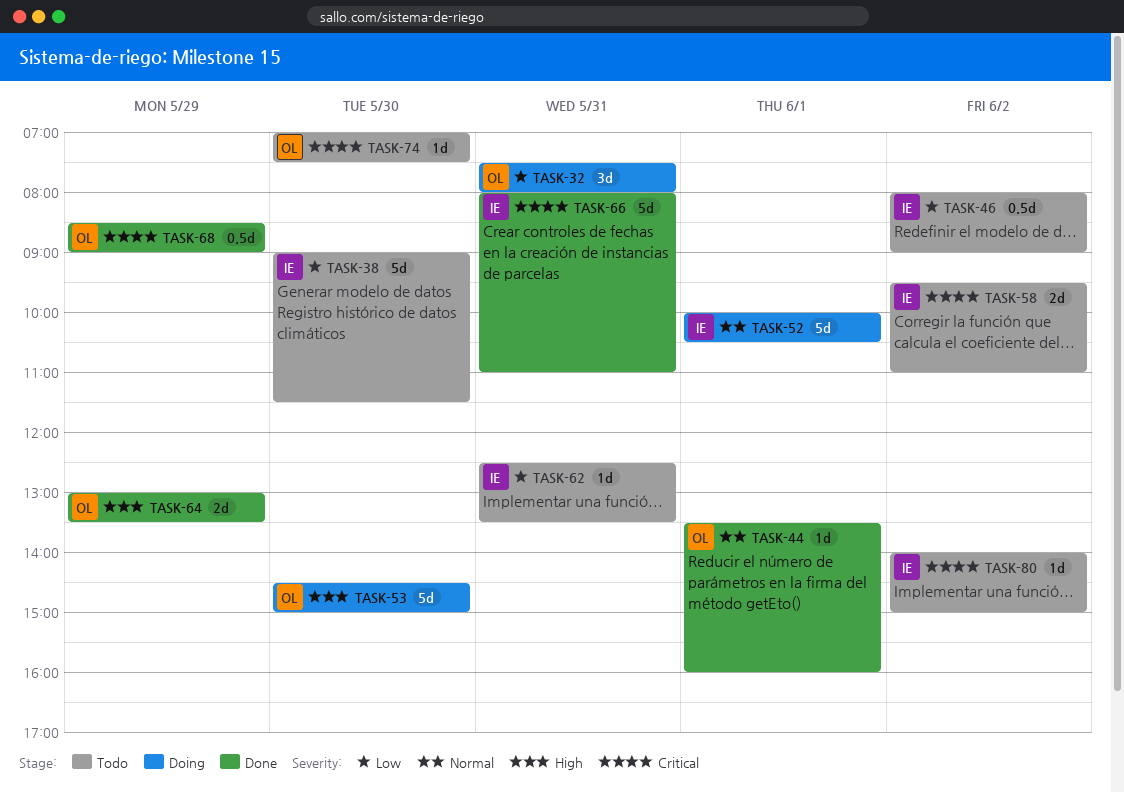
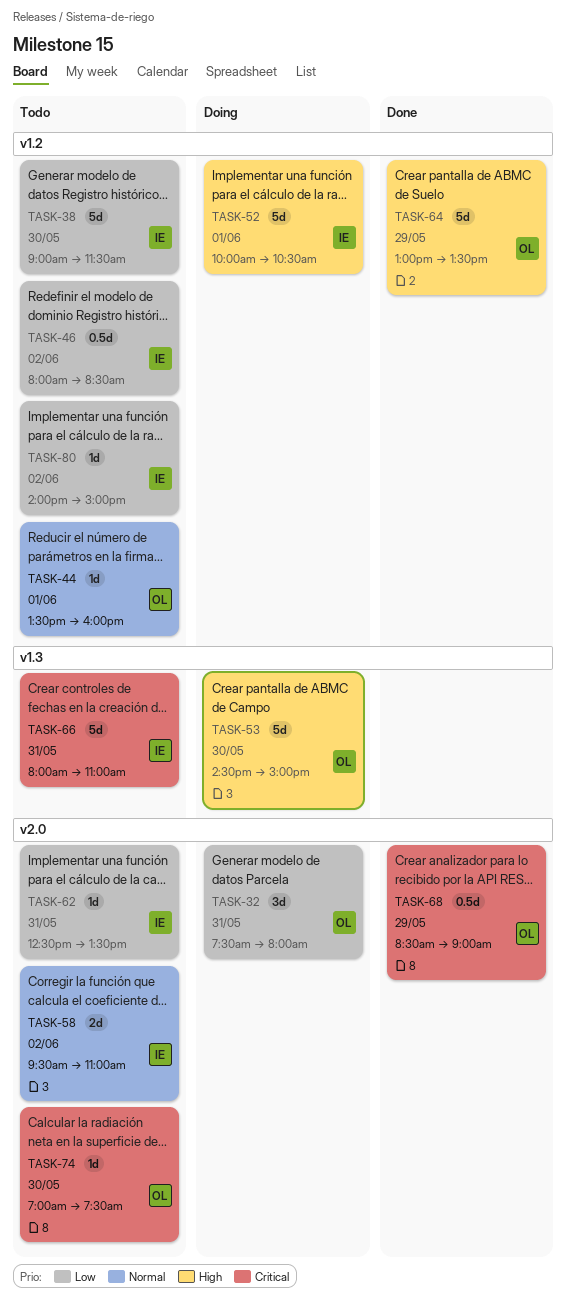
TASK-44, status: Done -> Todo
TASK-46, ends: 09:00 -> 08:30
TASK-52, priority: Normal -> High
TASK-58, priority: Critical -> Normal
TASK-64, estimate: 2d -> 5d
TASK-66, status: Done -> Todo
TASK-80, priority: Critical -> Low

